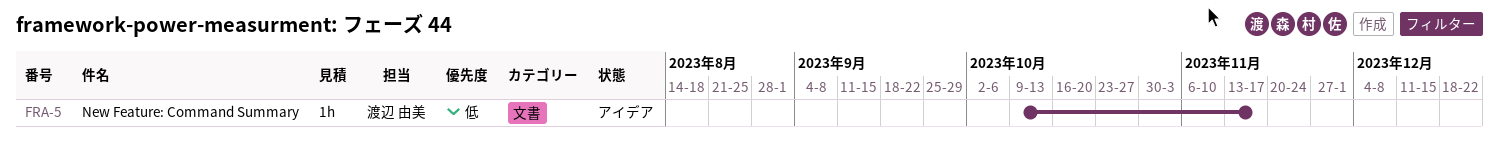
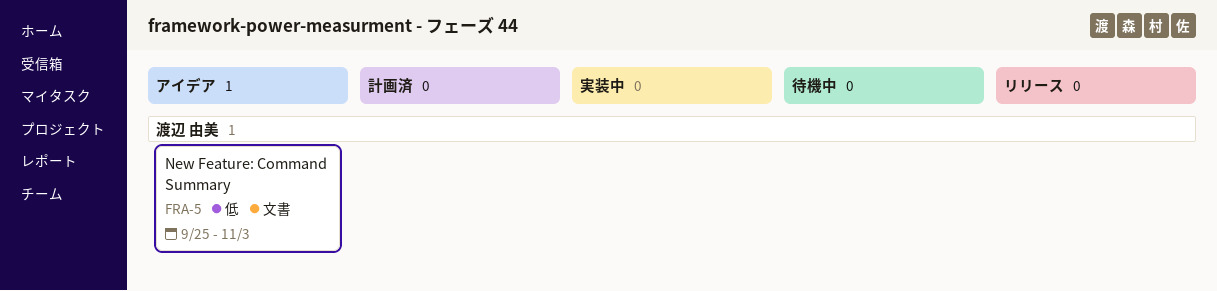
FRA-5, start: Oct 9 -> Sep 25
FRA-5, due: Nov 17 -> Nov 3

